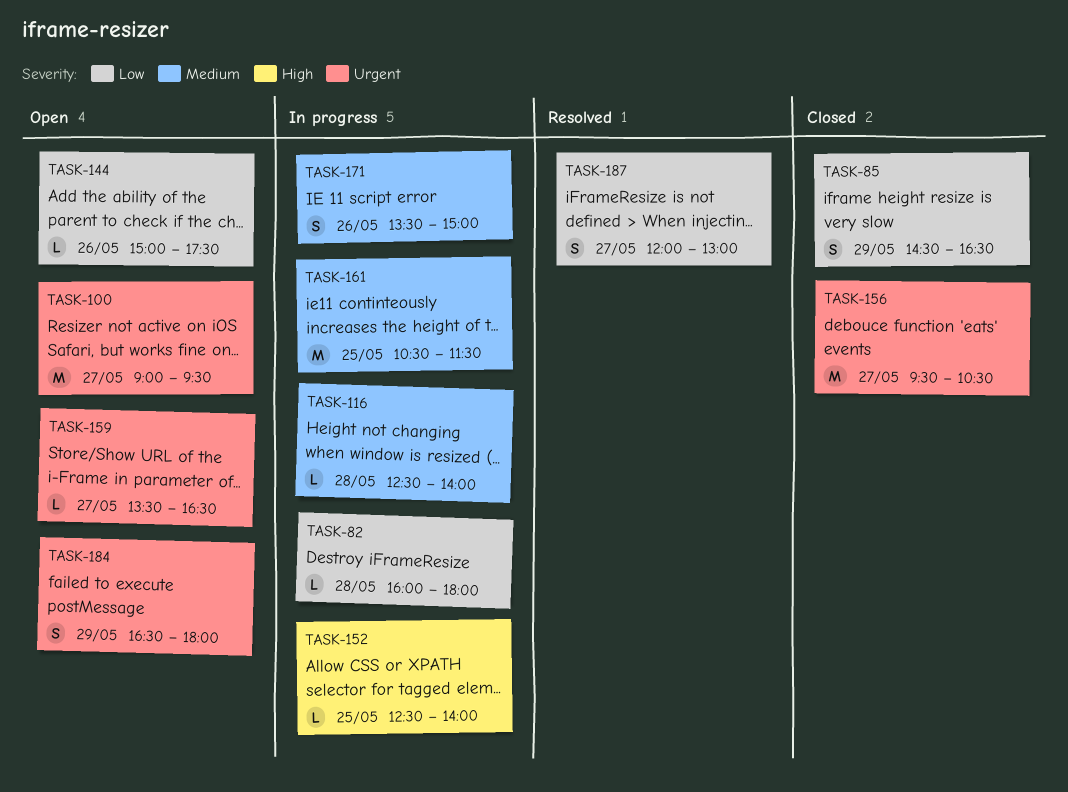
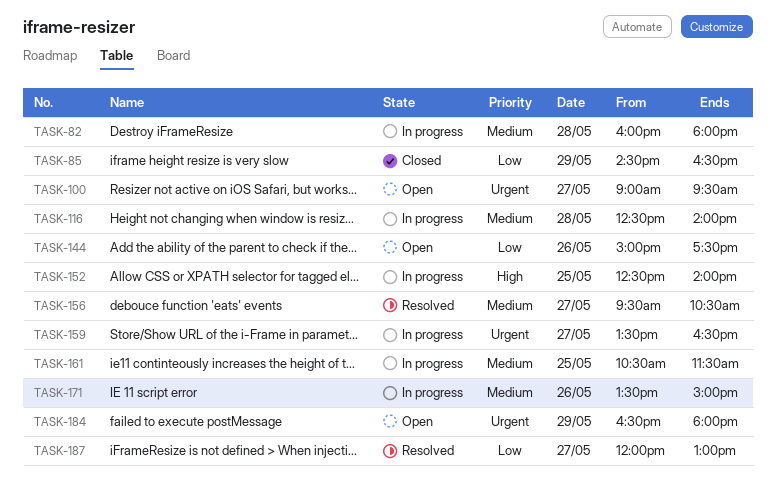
TASK-82, priority: Low -> Medium
TASK-156, status: Closed -> Resolved
TASK-156, priority: Urgent -> Medium
TASK-159, status: Open -> In progress

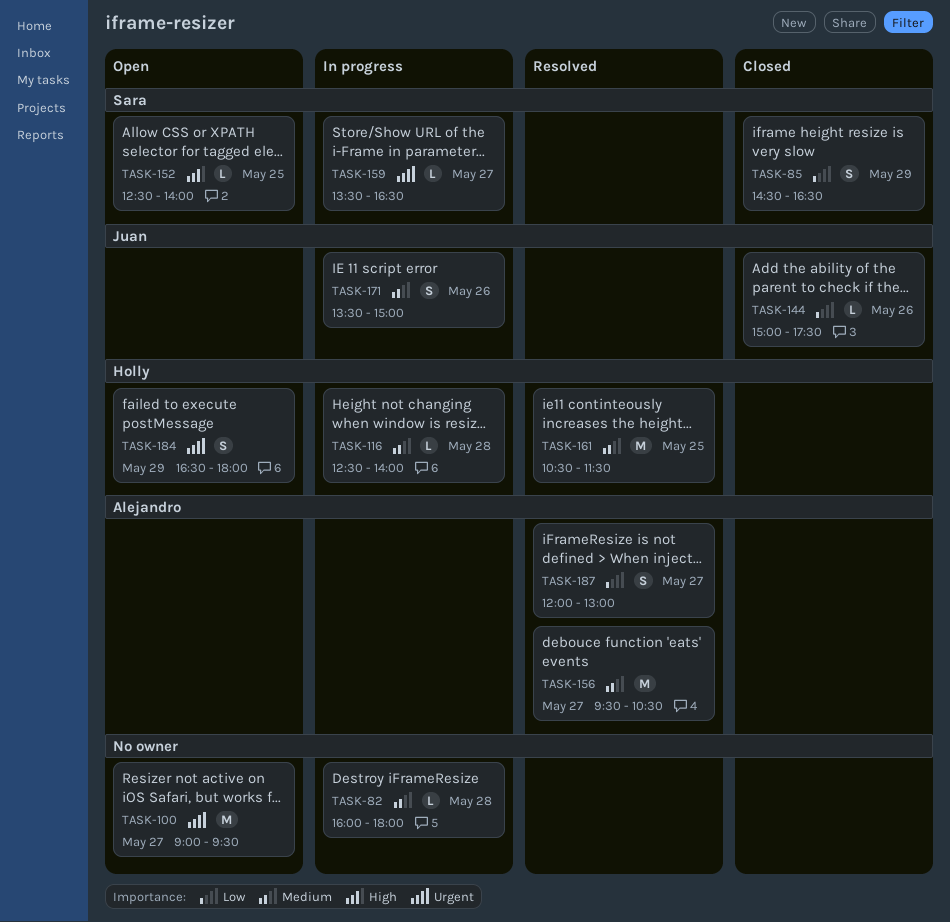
TASK-144, status: Open -> Closed
TASK-152, status: In progress -> Open
TASK-161, status: In progress -> Resolved

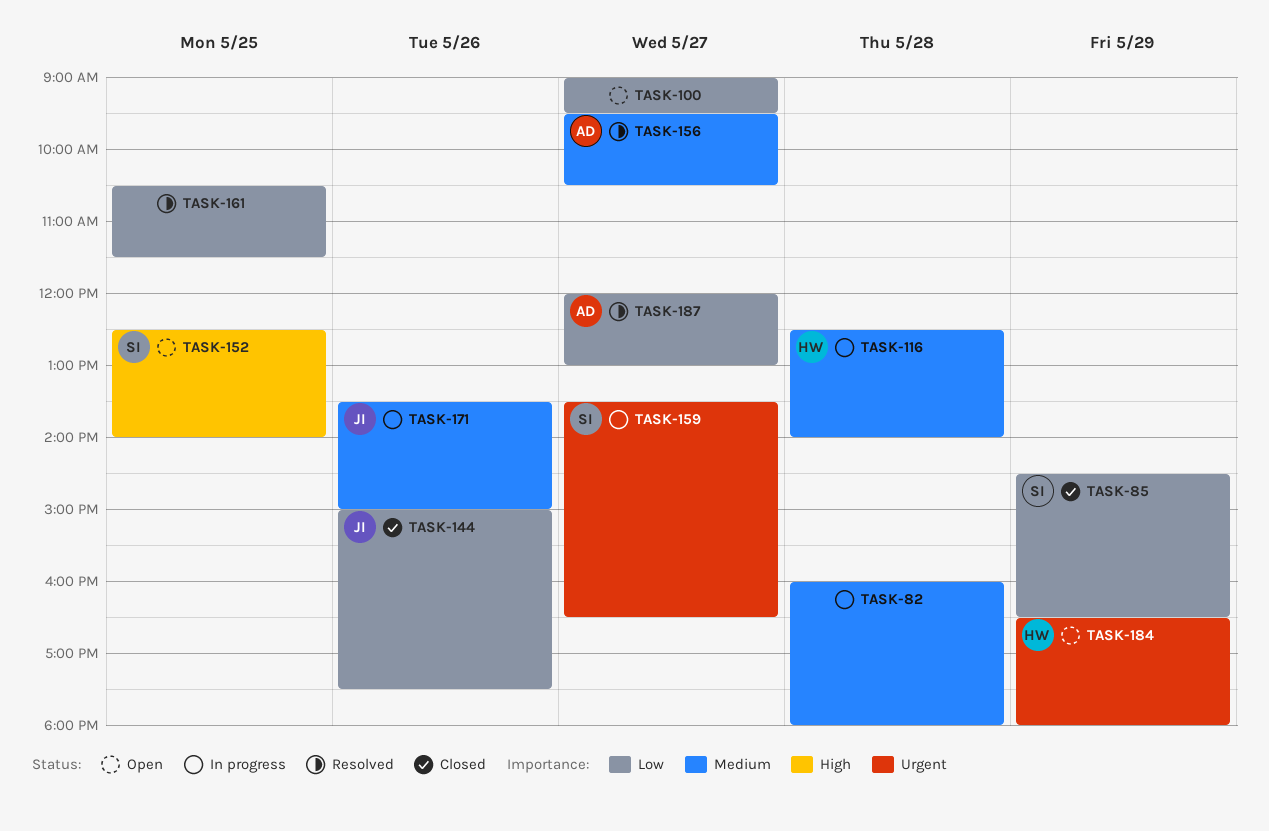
TASK-100, priority: Urgent -> Low
TASK-161, owner: Holly -> none
TASK-161, priority: Medium -> Low

